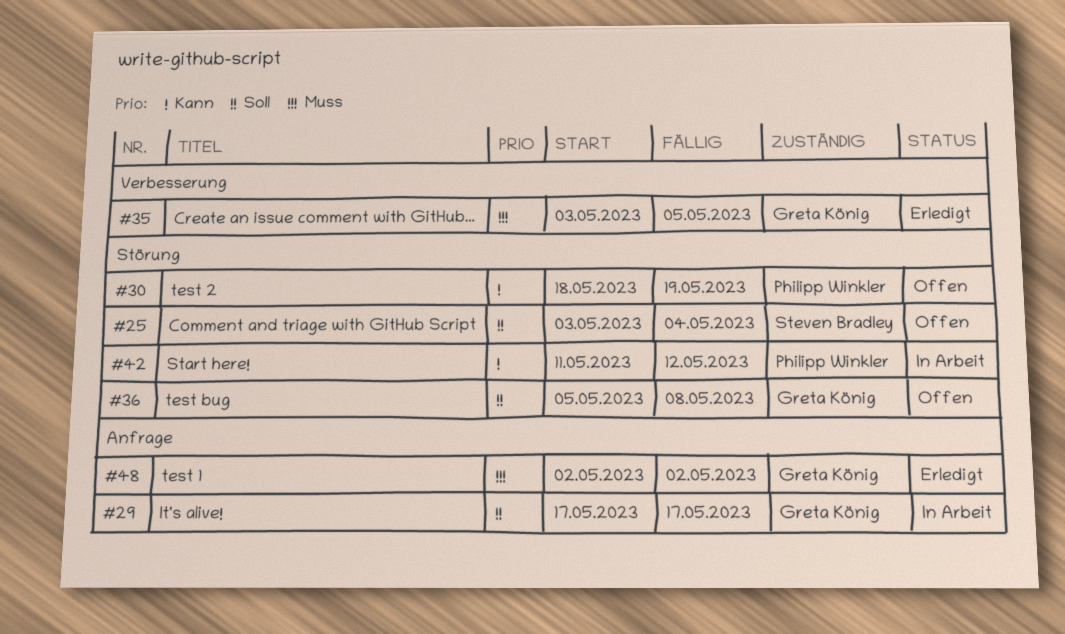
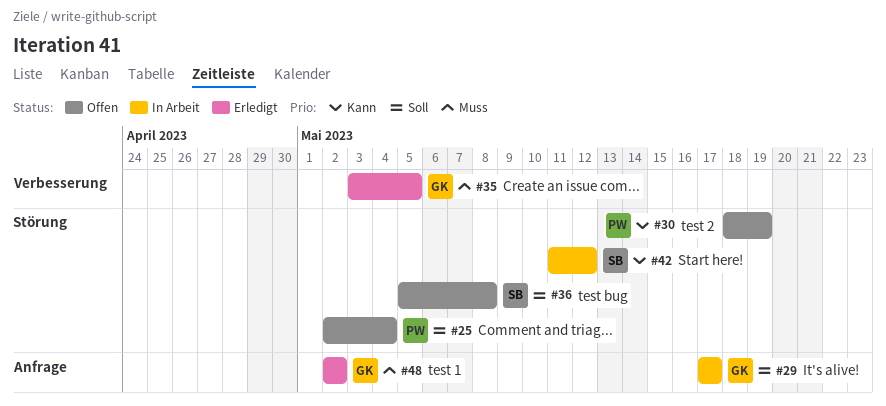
#25, owner: Steven Bradley -> Philipp Winkler
#25, start: May 3 -> May 2
#36, owner: Greta König -> Steven Bradley
#42, owner: Philipp Winkler -> Steven Bradley

